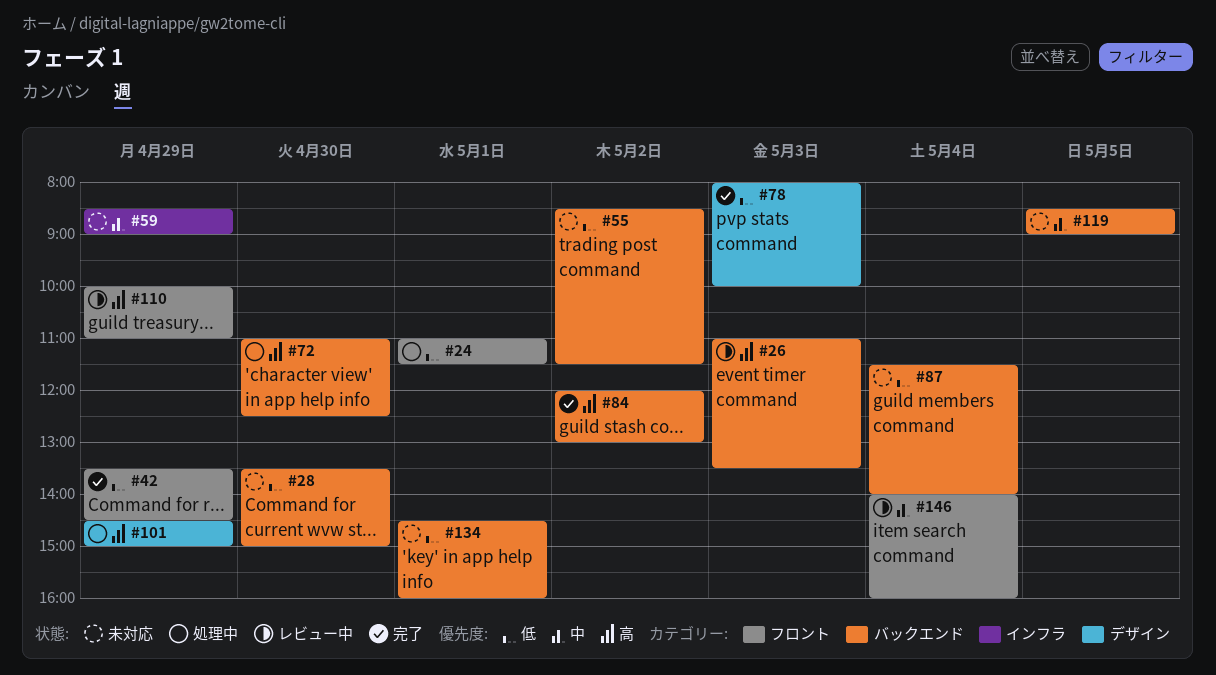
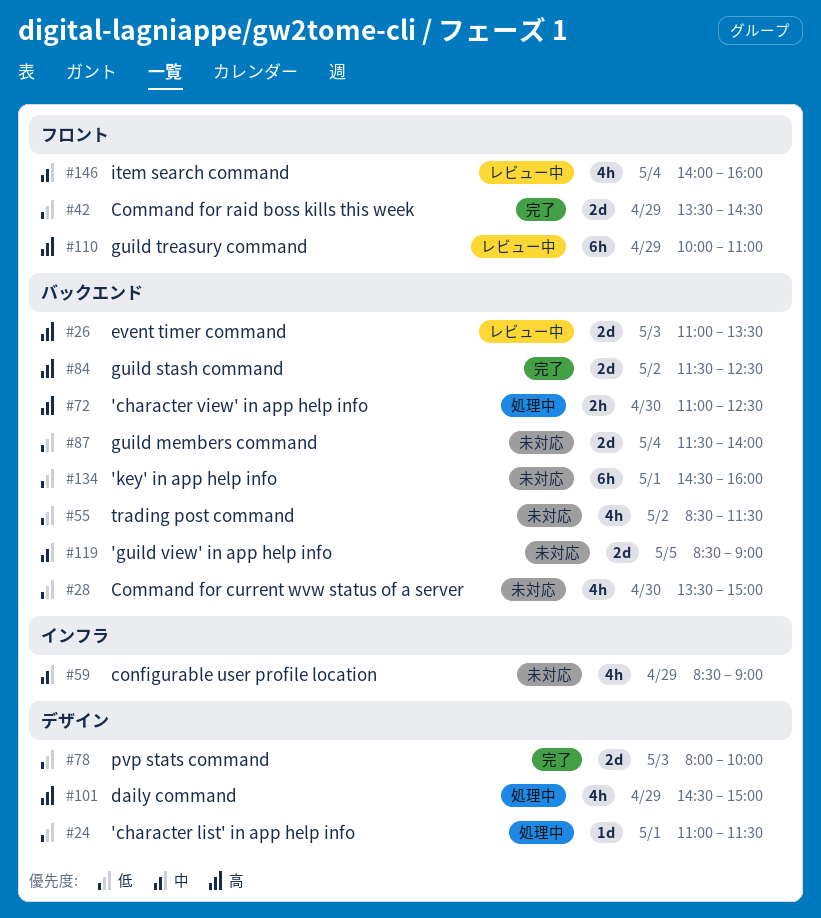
#24, label: フロント -> デザイン
#84, begins: 12:00 -> 11:30
#84, ends: 13:00 -> 12:30

